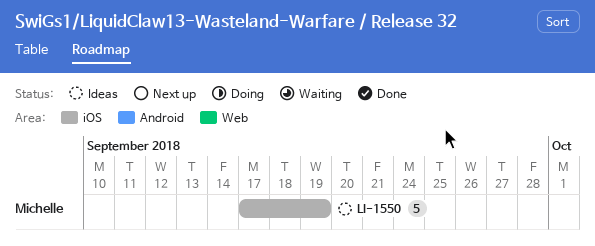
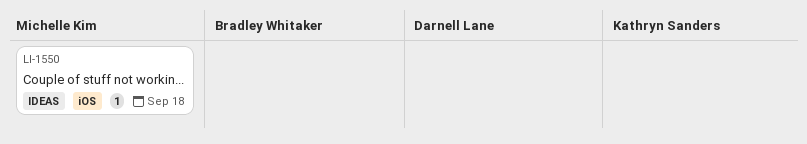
LI-1550, estimate: 5 -> 1
LI-1550, due: Sep 19 -> Sep 18

